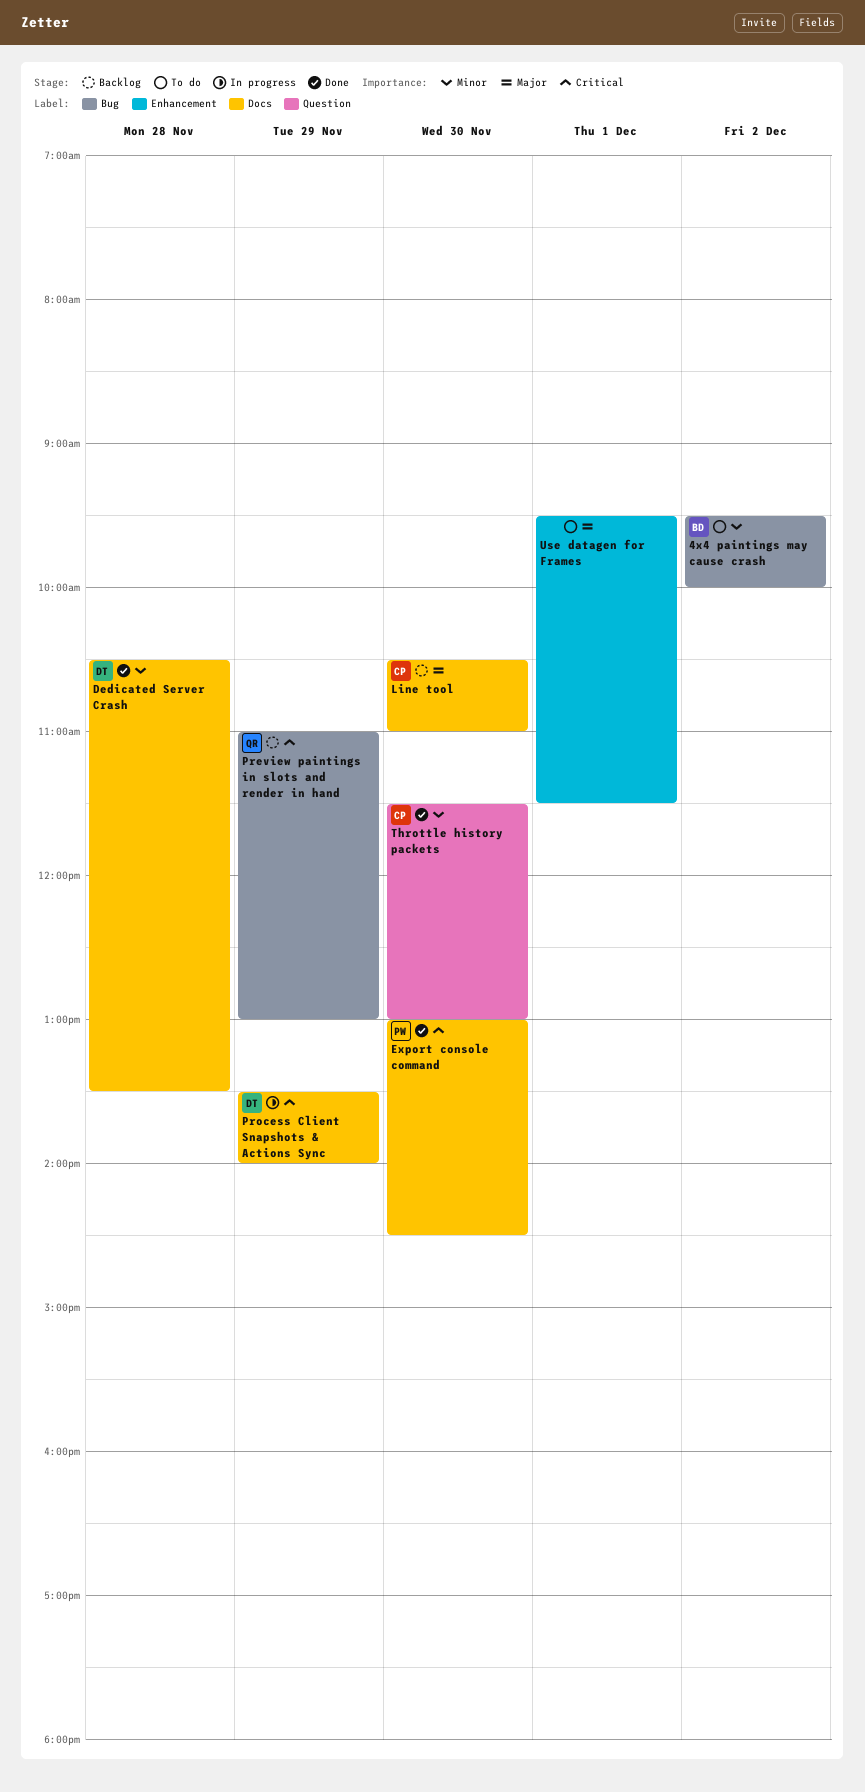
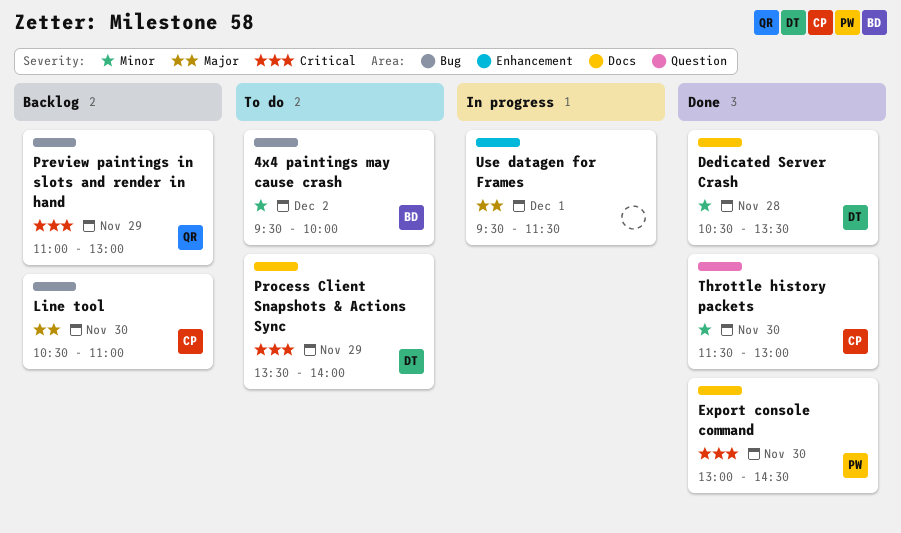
Line tool, label: Docs -> Bug
Process Client Snapshots & Actions Sync, status: In progress -> To do
Use datagen for Frames, status: To do -> In progress

